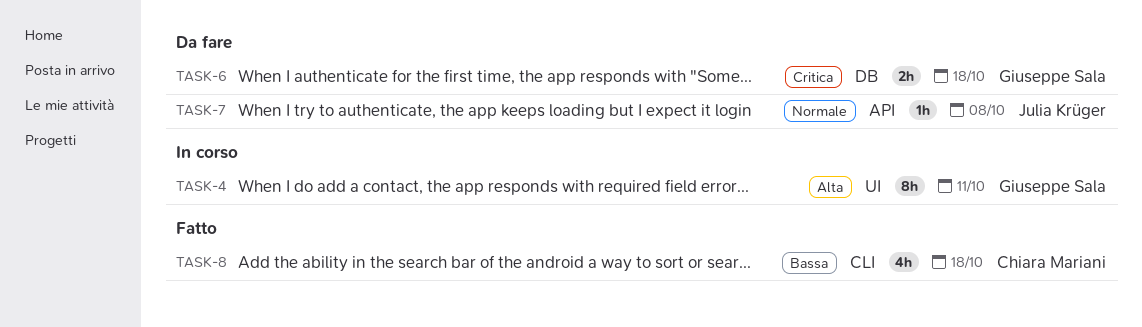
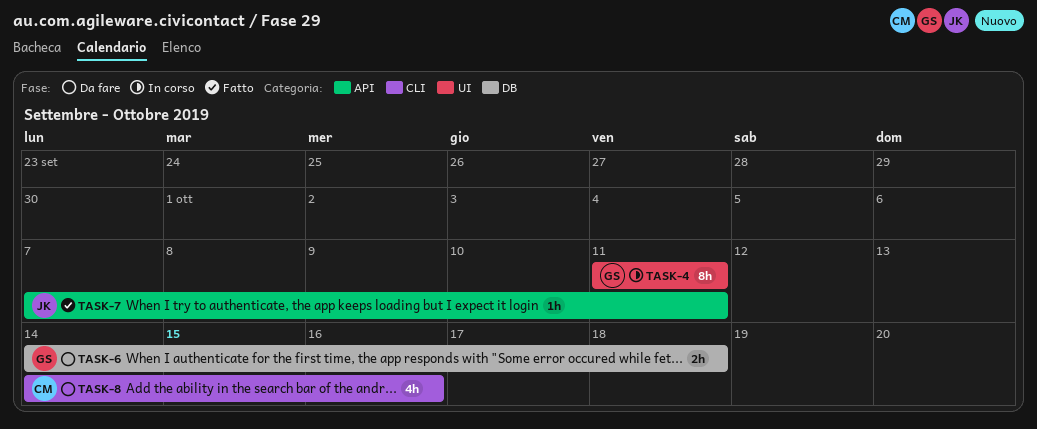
TASK-7, status: Da fare -> Fatto
TASK-7, due: Oct 8 -> Oct 11
TASK-8, status: Fatto -> Da fare
TASK-8, due: Oct 18 -> Oct 16

